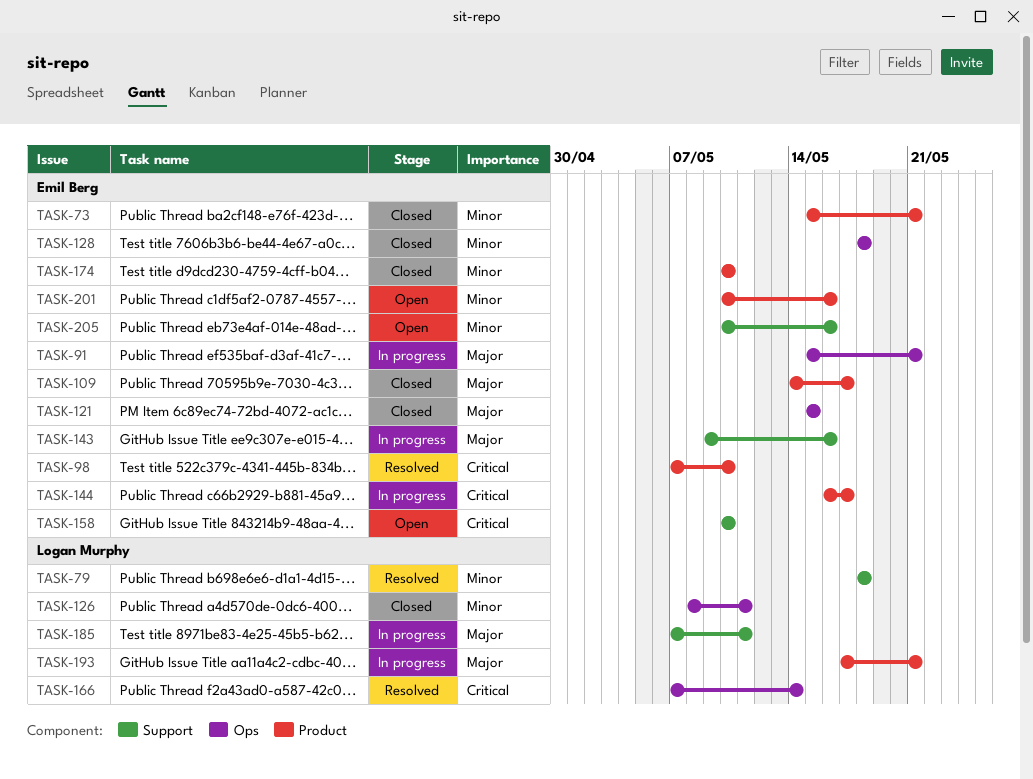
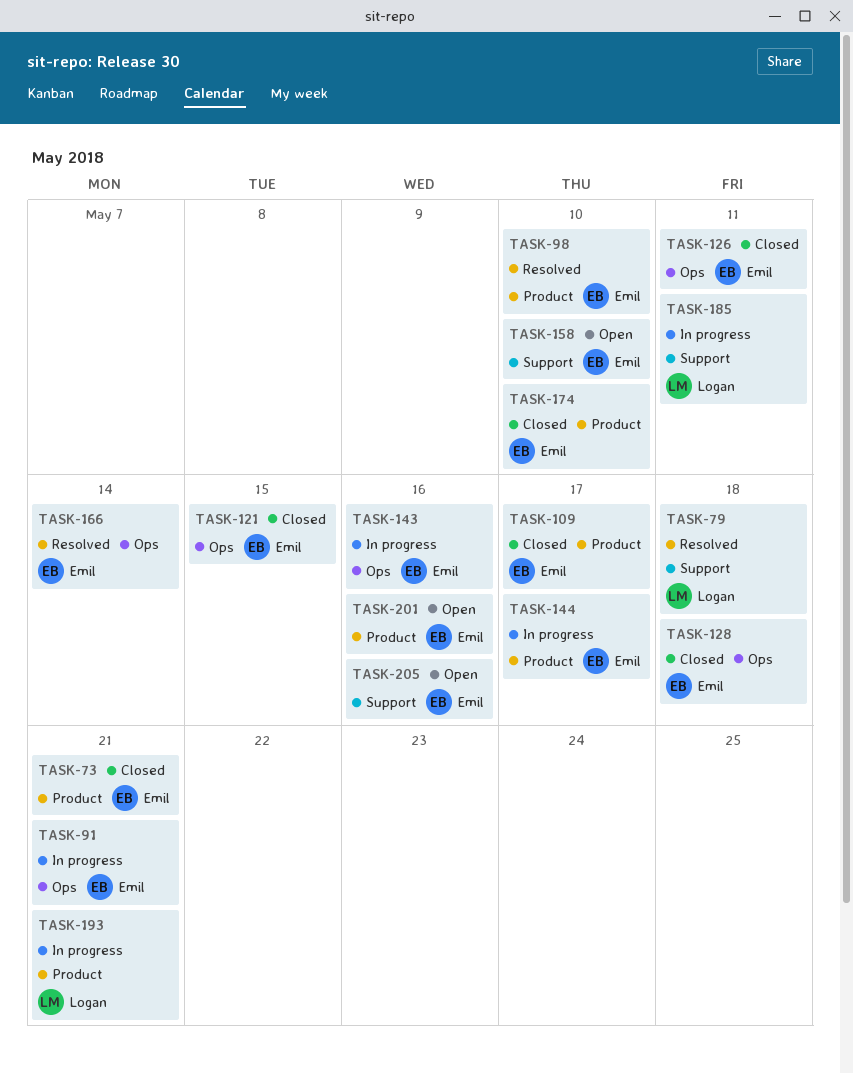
TASK-126, owner: Logan Murphy -> Emil Berg
TASK-143, label: Support -> Ops
TASK-166, owner: Logan Murphy -> Emil Berg

